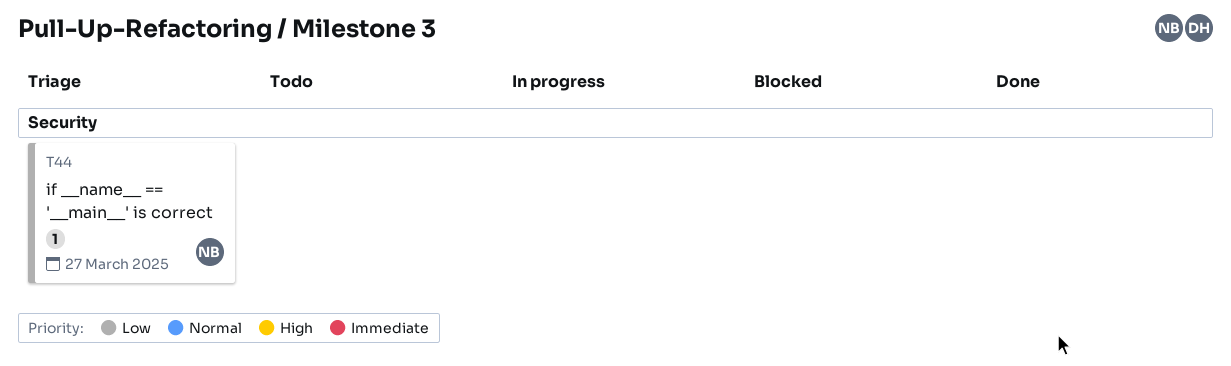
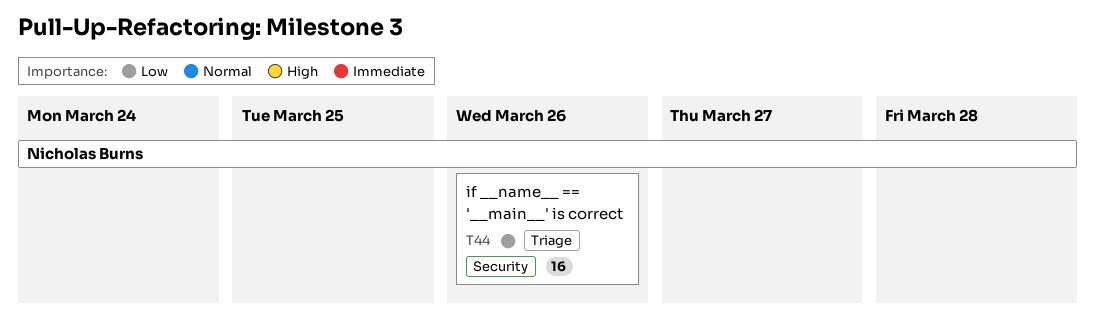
T44, estimate: 1 -> 16
T44, due: Mar 27 -> Mar 26

